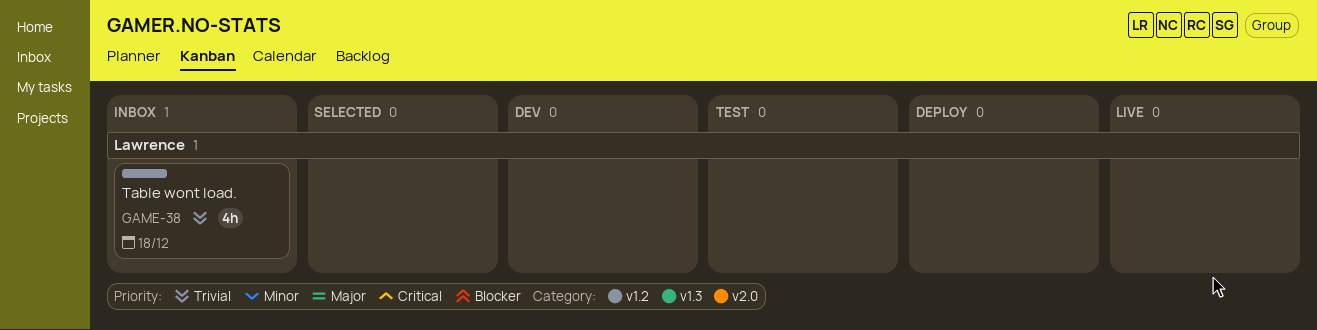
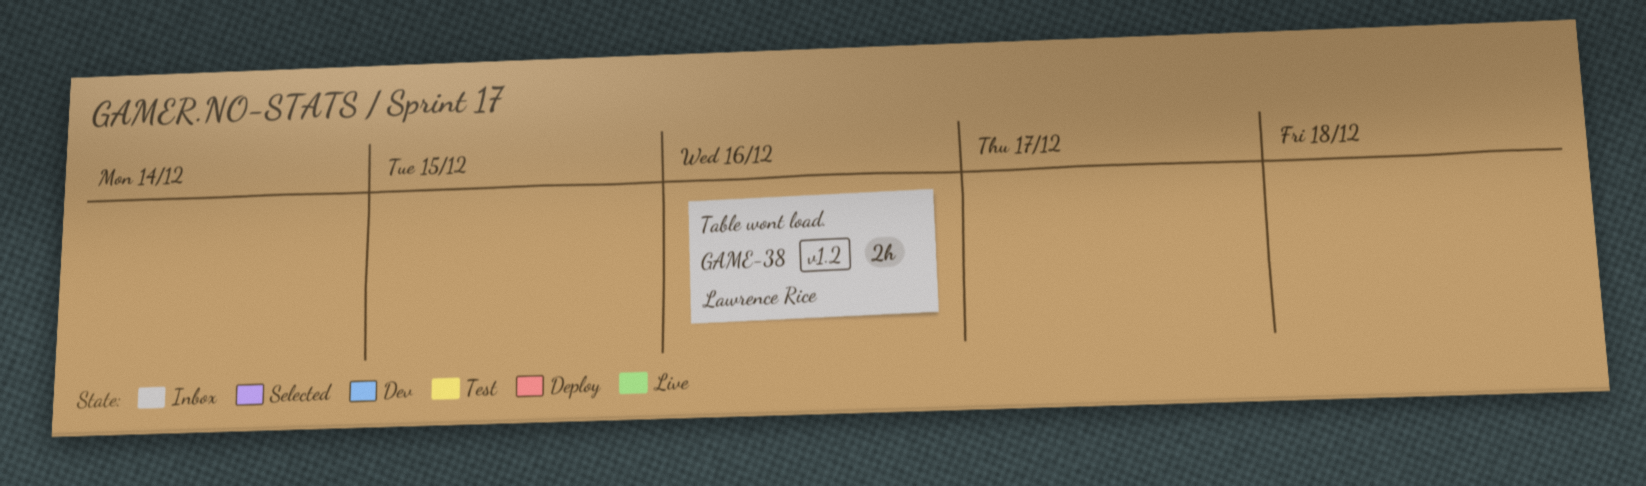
GAME-38, estimate: 4h -> 2h
GAME-38, due: Dec 18 -> Dec 16

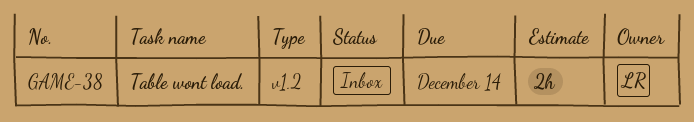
GAME-38, due: Dec 16 -> Dec 14

